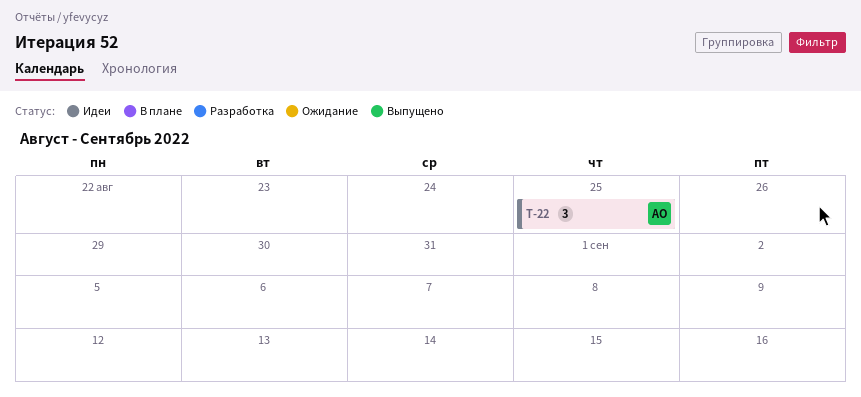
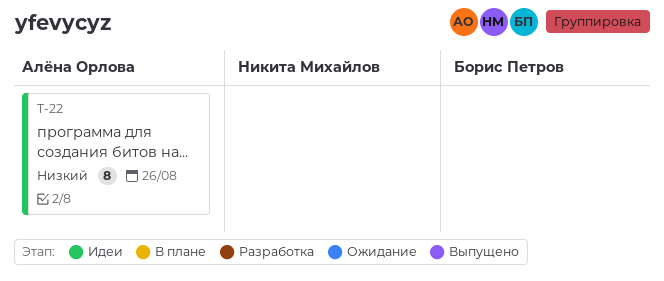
T-22, estimate: 3 -> 8
T-22, due: Aug 25 -> Aug 26

